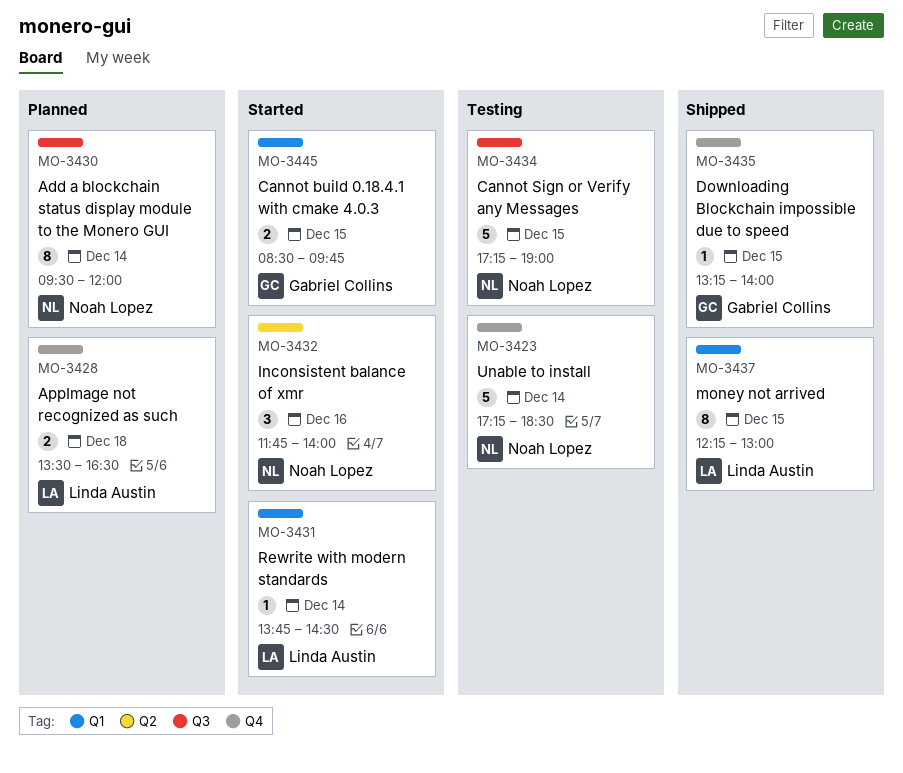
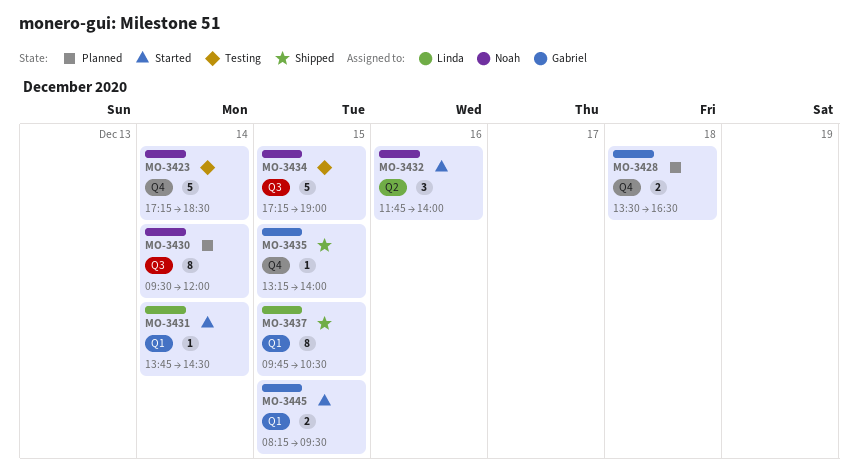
MO-3428, owner: Linda Austin -> Gabriel Collins
MO-3437, begins: 12:15 -> 09:45
MO-3437, ends: 13:00 -> 10:30
MO-3445, begins: 08:30 -> 08:15
MO-3445, ends: 09:45 -> 09:30

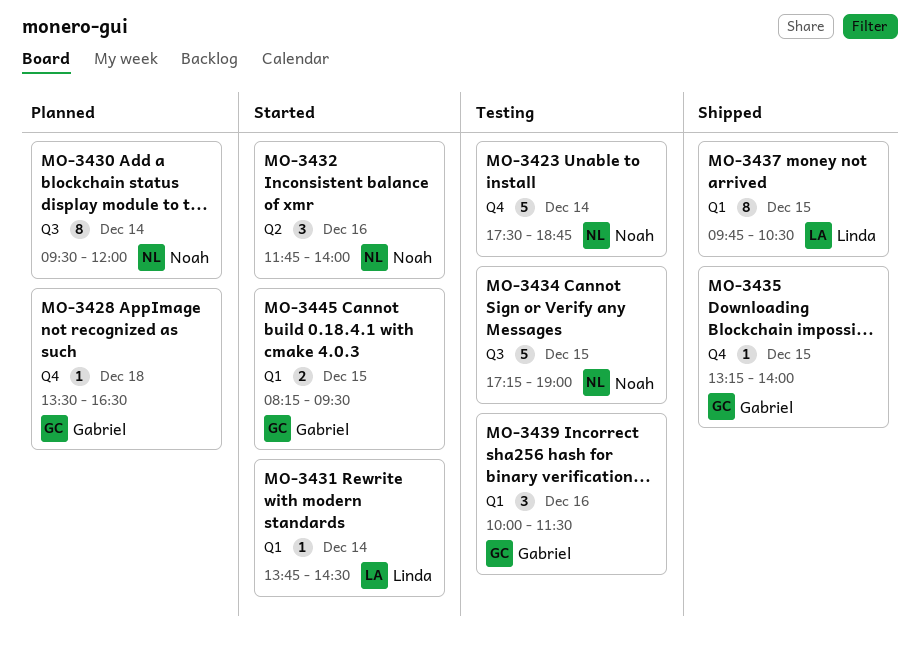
MO-3423, begins: 17:15 -> 17:30
MO-3423, ends: 18:30 -> 18:45
MO-3428, estimate: 2 -> 1
MO-3439: none -> present

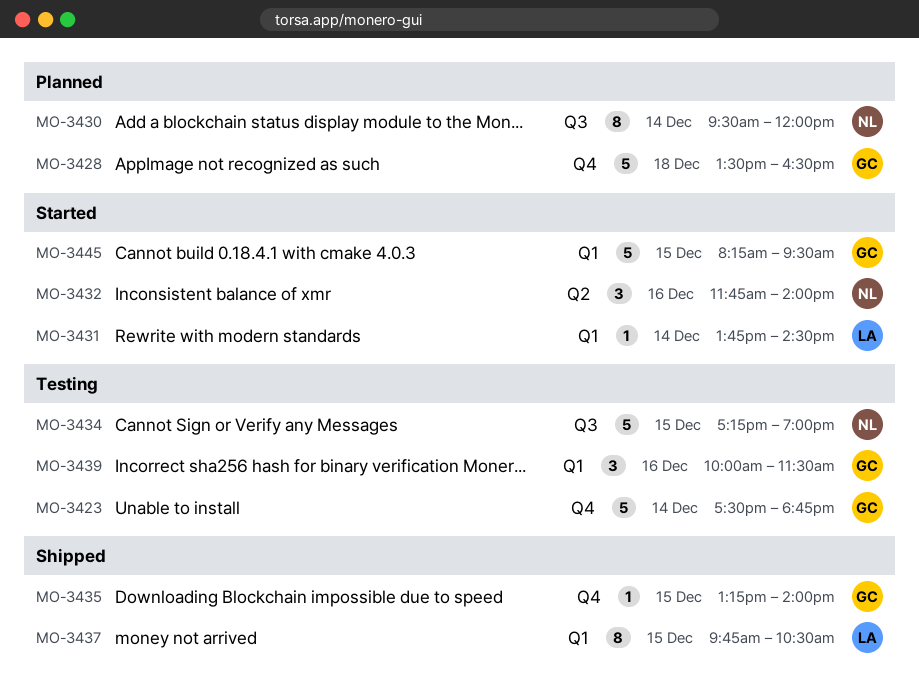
MO-3423, owner: Noah -> Gabriel
MO-3428, estimate: 1 -> 5
MO-3445, estimate: 2 -> 5

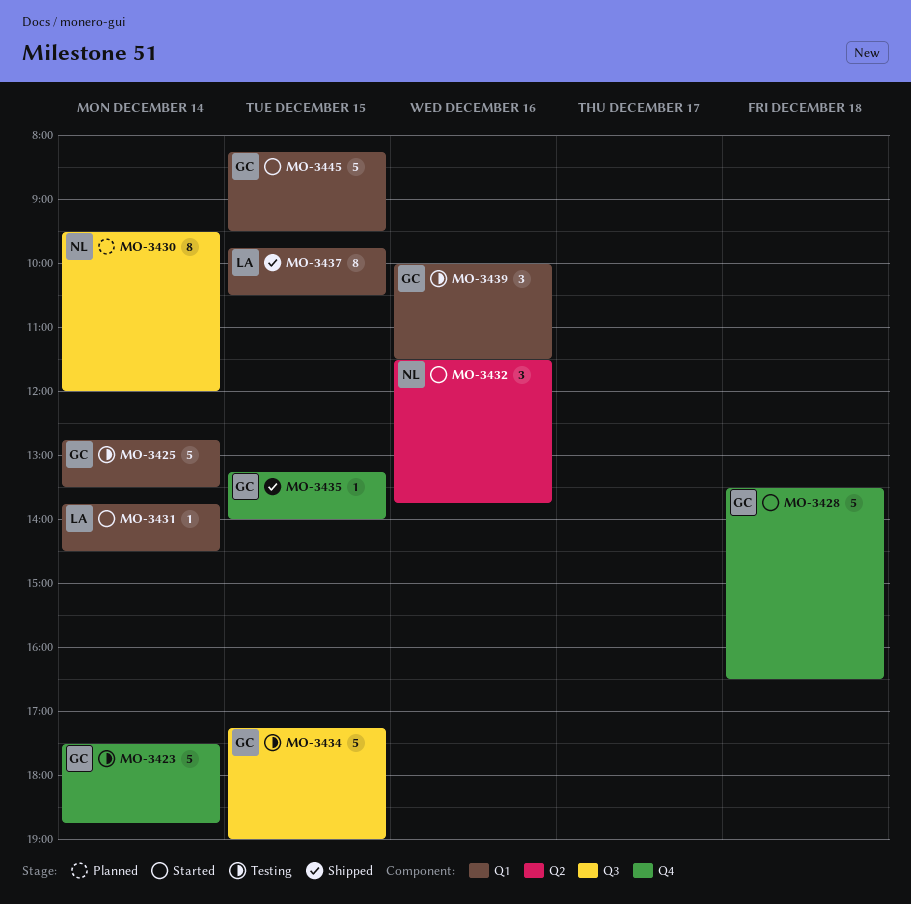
MO-3425: none -> present
MO-3428, status: Planned -> Started
MO-3432, begins: 11:45 -> 11:30
MO-3432, ends: 14:00 -> 13:45
MO-3434, owner: NL -> GC

